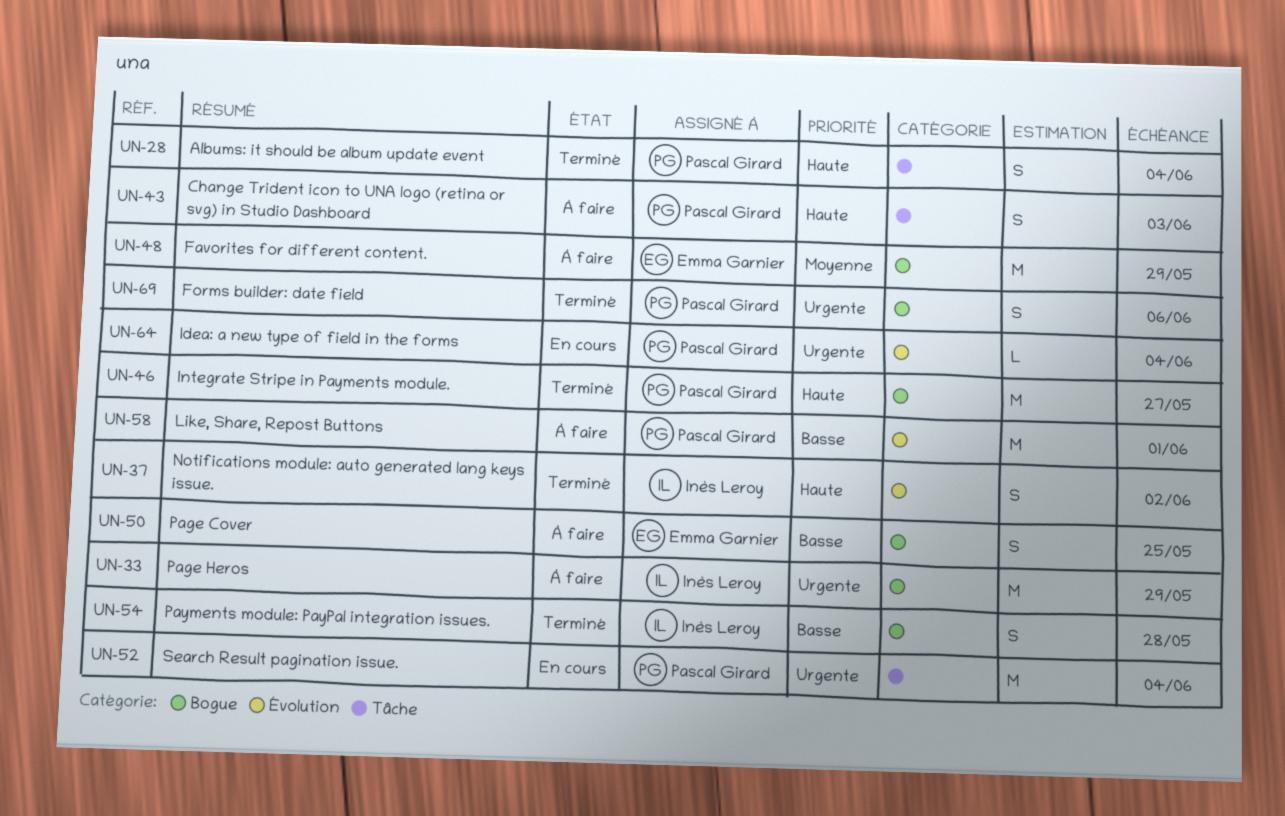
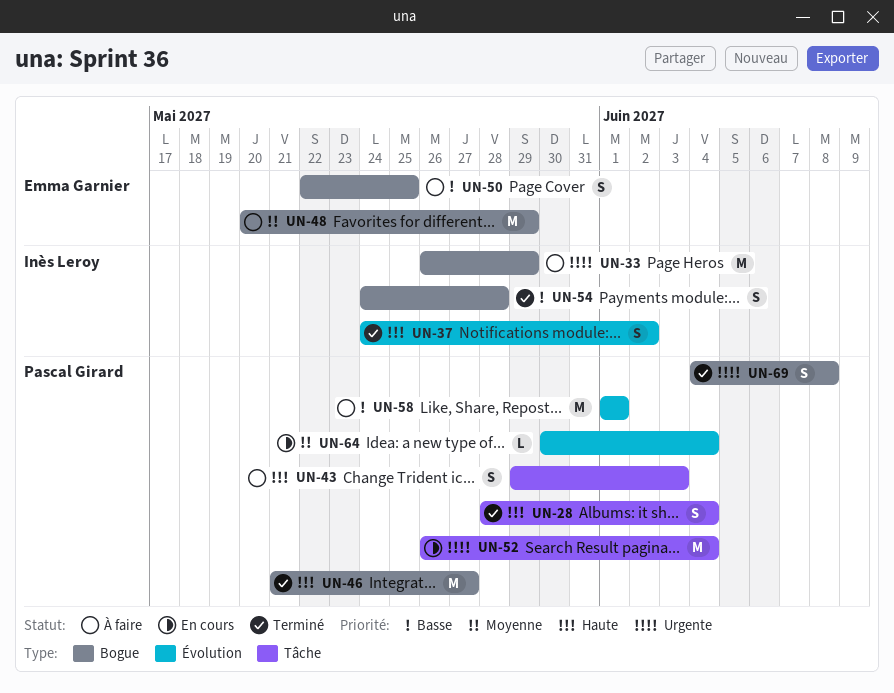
UN-64, priority: Urgente -> Moyenne
UN-69, due: Jun 6 -> Jun 8

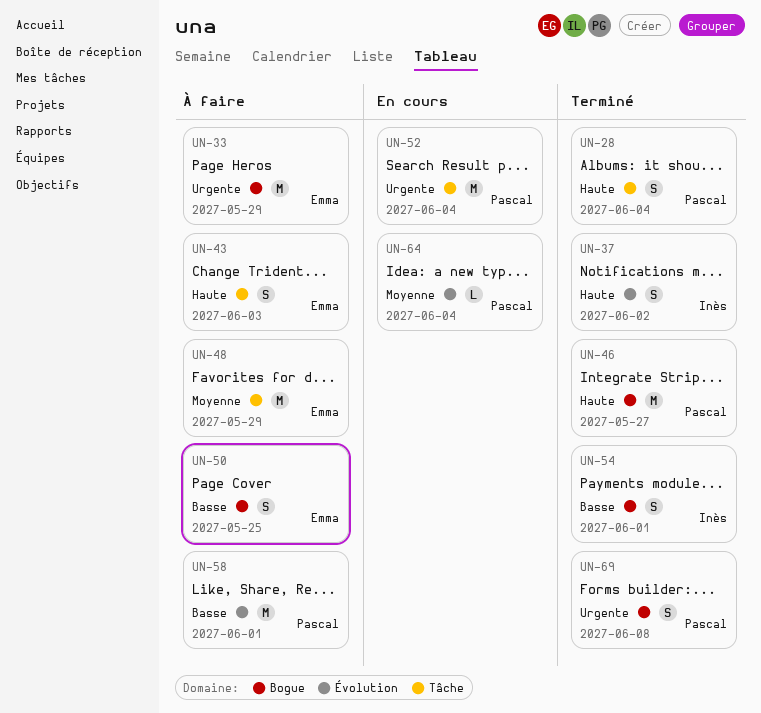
UN-33, owner: Inès Leroy -> Emma Garnier
UN-43, owner: Pascal Girard -> Emma Garnier
UN-48, label: Bogue -> Tâche
UN-54, due: May 28 -> Jun 1

